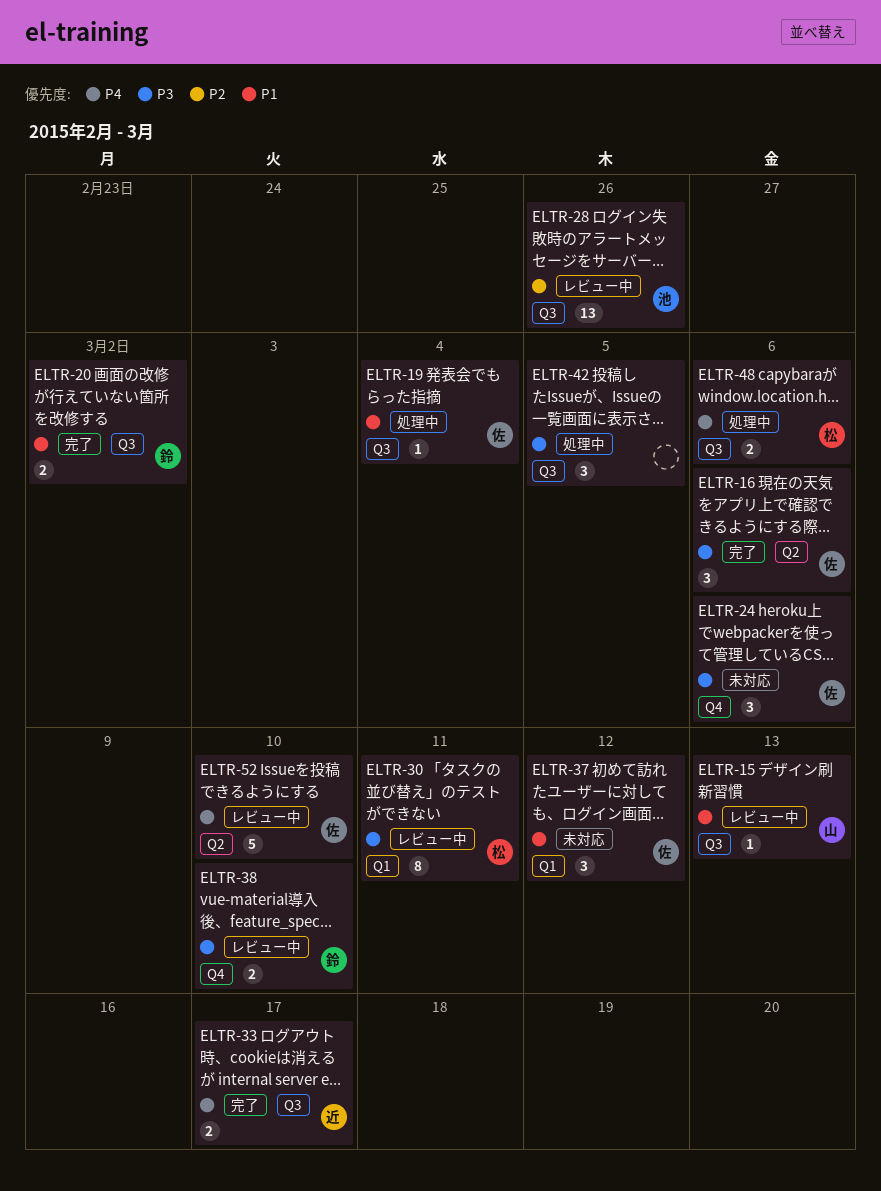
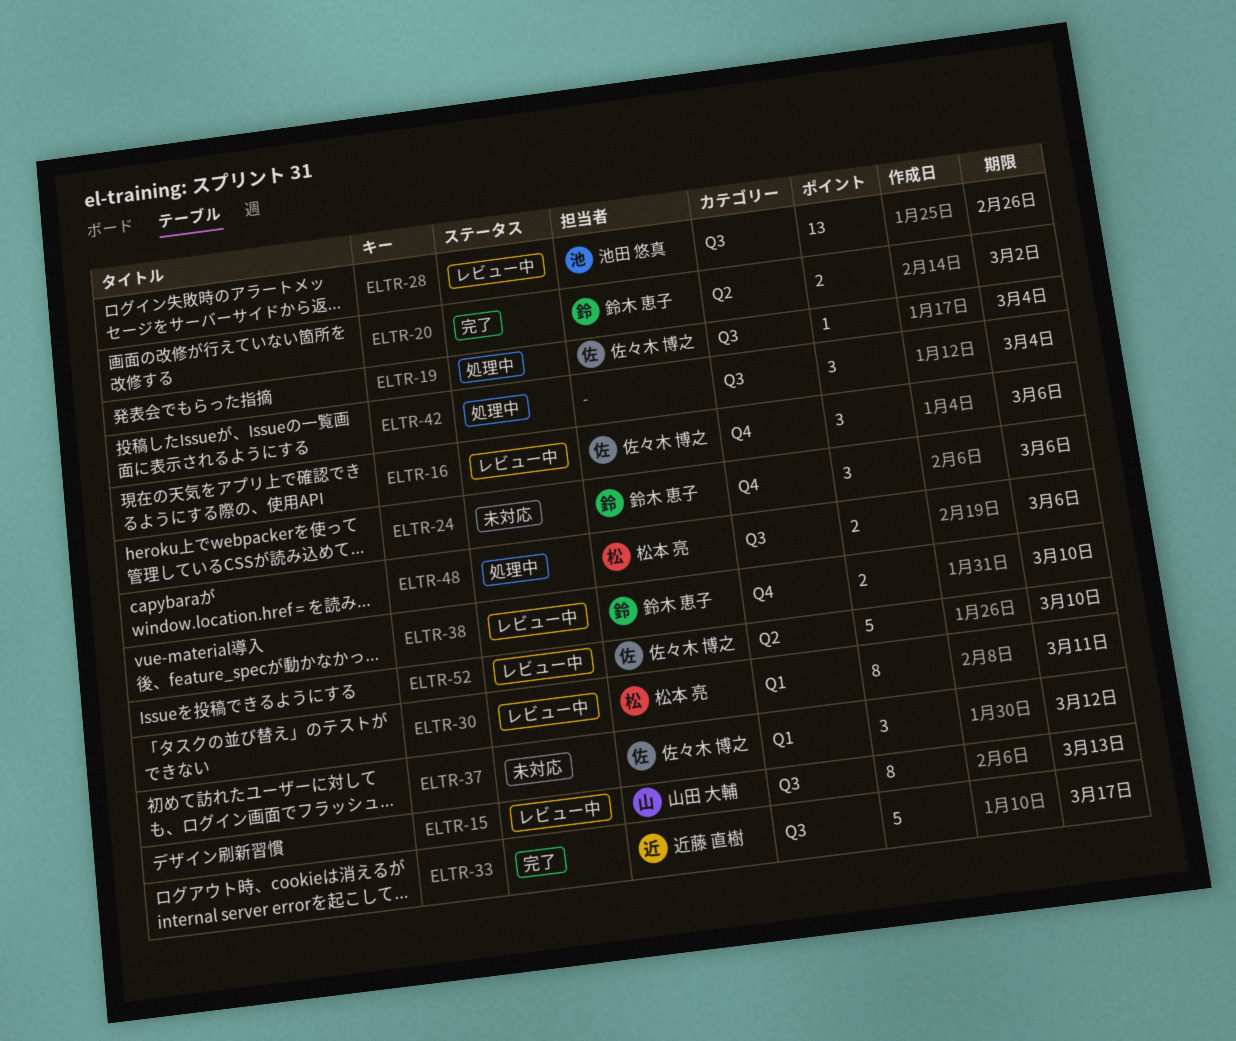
ELTR-15, estimate: 1 -> 8
ELTR-16, status: 完了 -> レビュー中
ELTR-16, label: Q2 -> Q4
ELTR-20, label: Q3 -> Q2
ELTR-24, owner: 佐々木 博之 -> 鈴木 恵子
ELTR-33, estimate: 2 -> 5
ELTR-42, due: Mar 5 -> Mar 4

